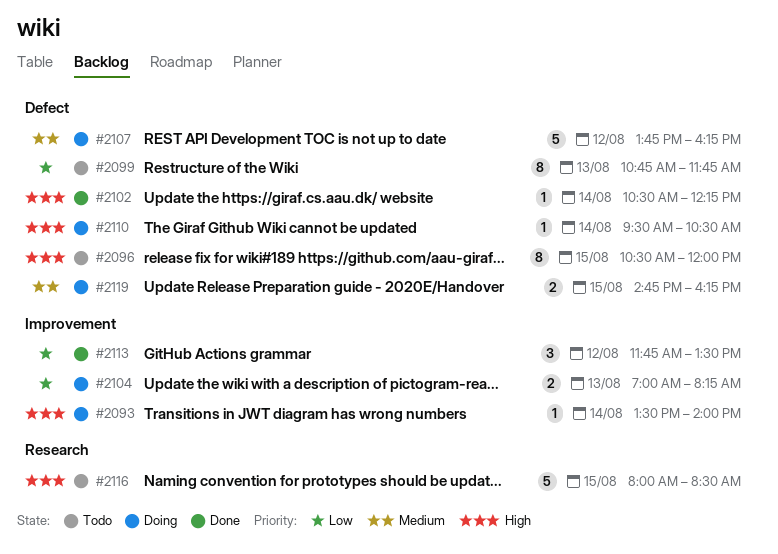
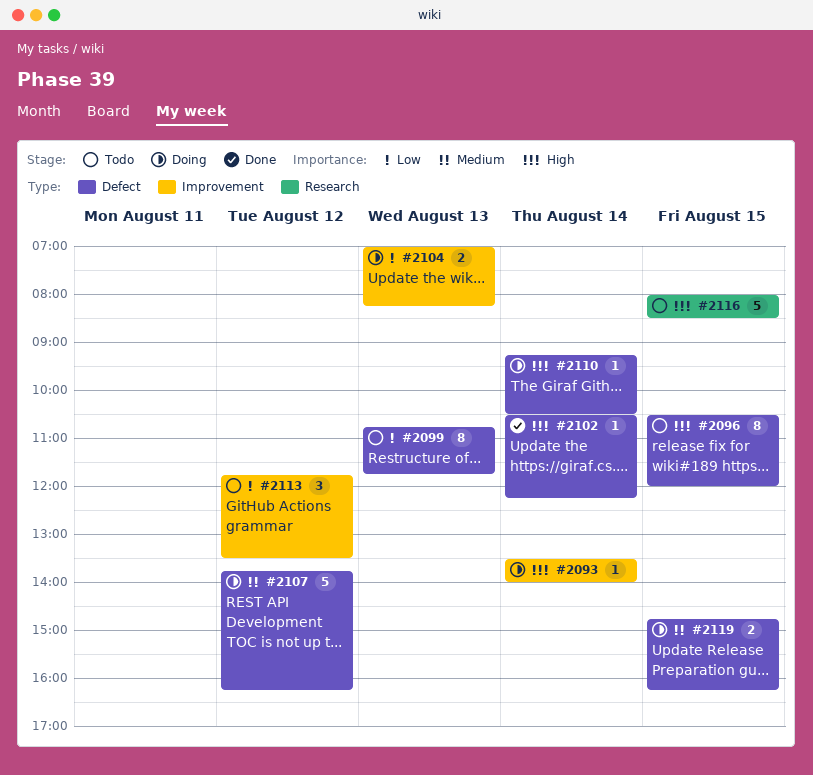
#2110, begins: 09:30 -> 09:15
#2113, status: Done -> Todo

